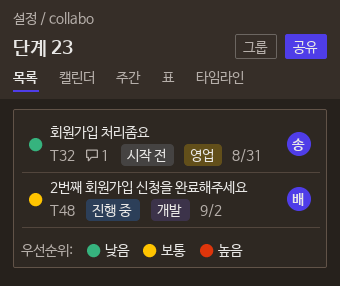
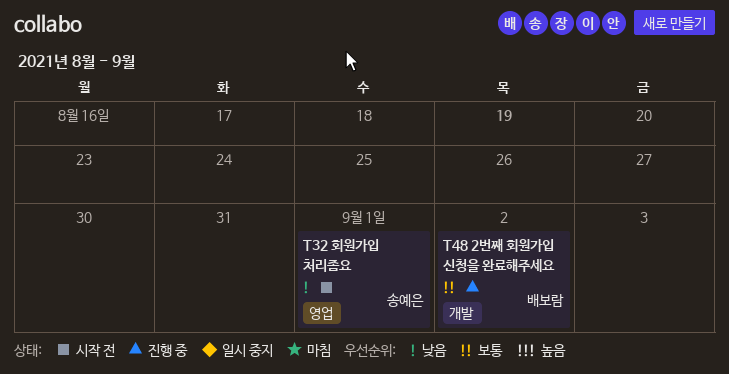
T32, due: Aug 31 -> Sep 1

